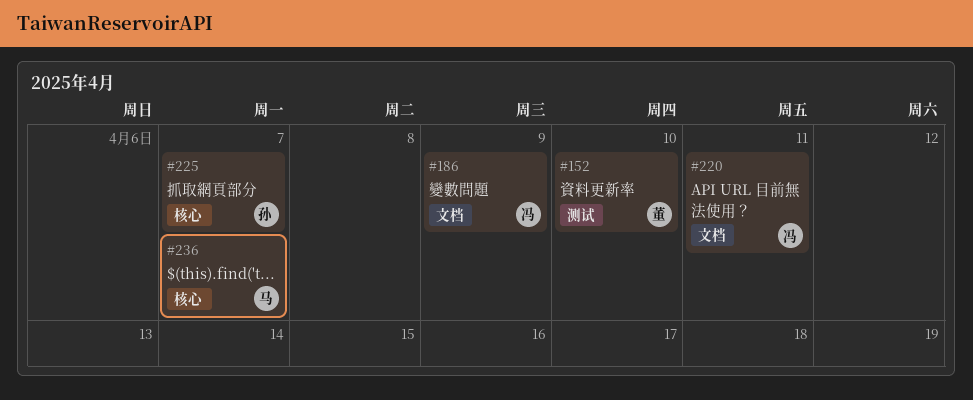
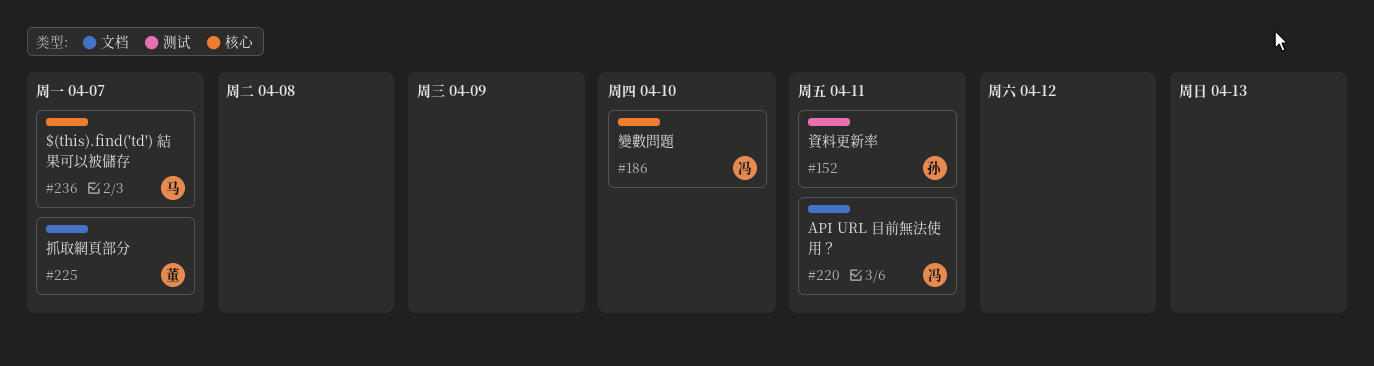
#152, owner: 董 -> 孙
#152, due: Apr 10 -> Apr 11
#186, label: 文档 -> 核心
#186, due: Apr 9 -> Apr 10
#225, owner: 孙 -> 董
#225, label: 核心 -> 文档

